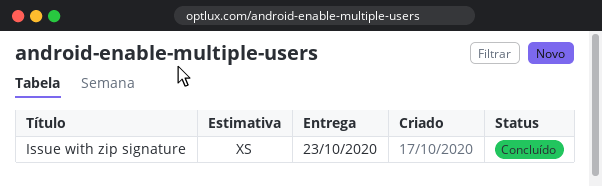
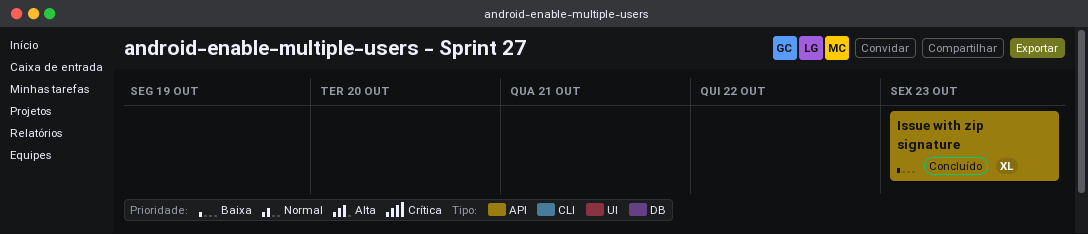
Issue with zip signature, estimate: XS -> XL

